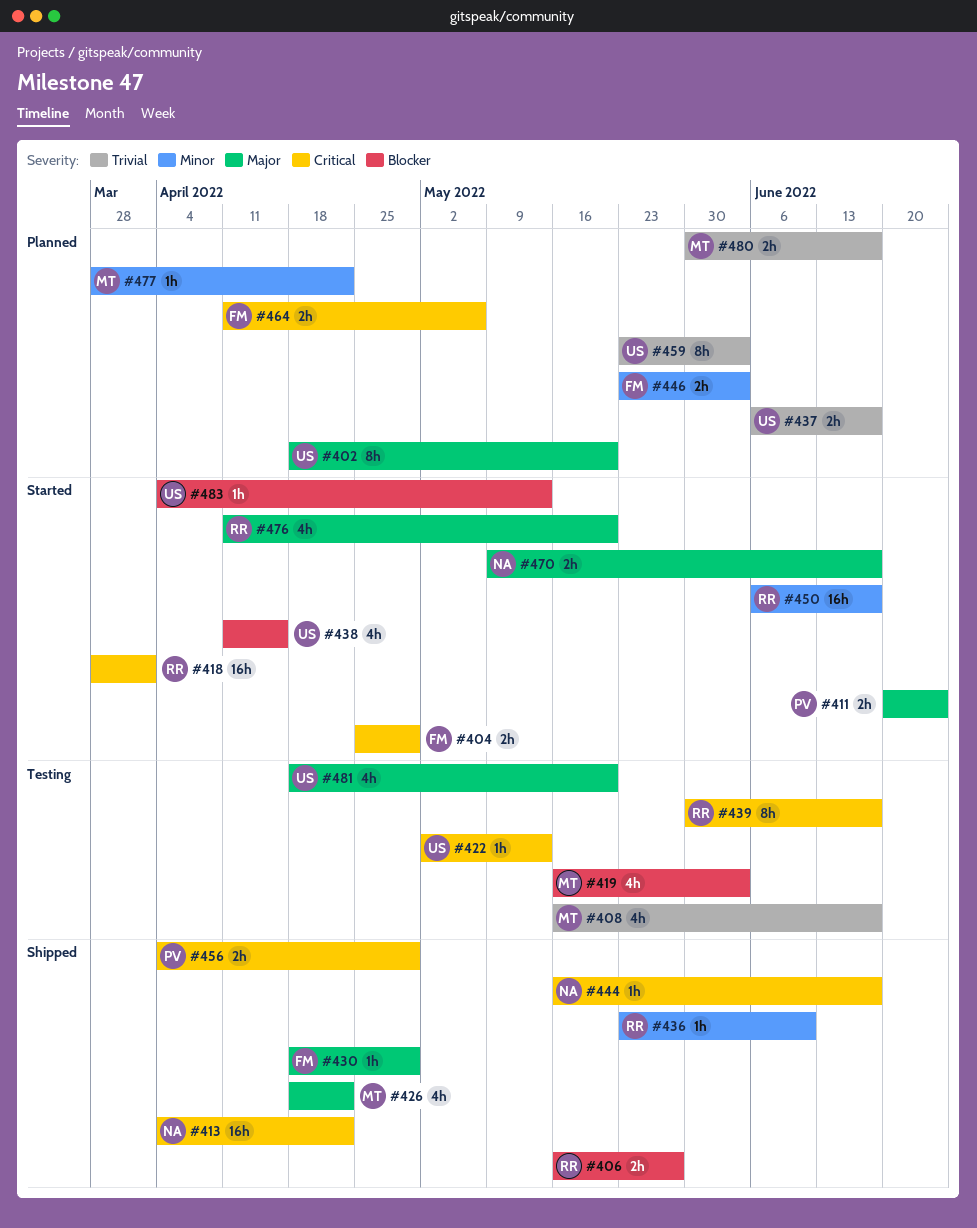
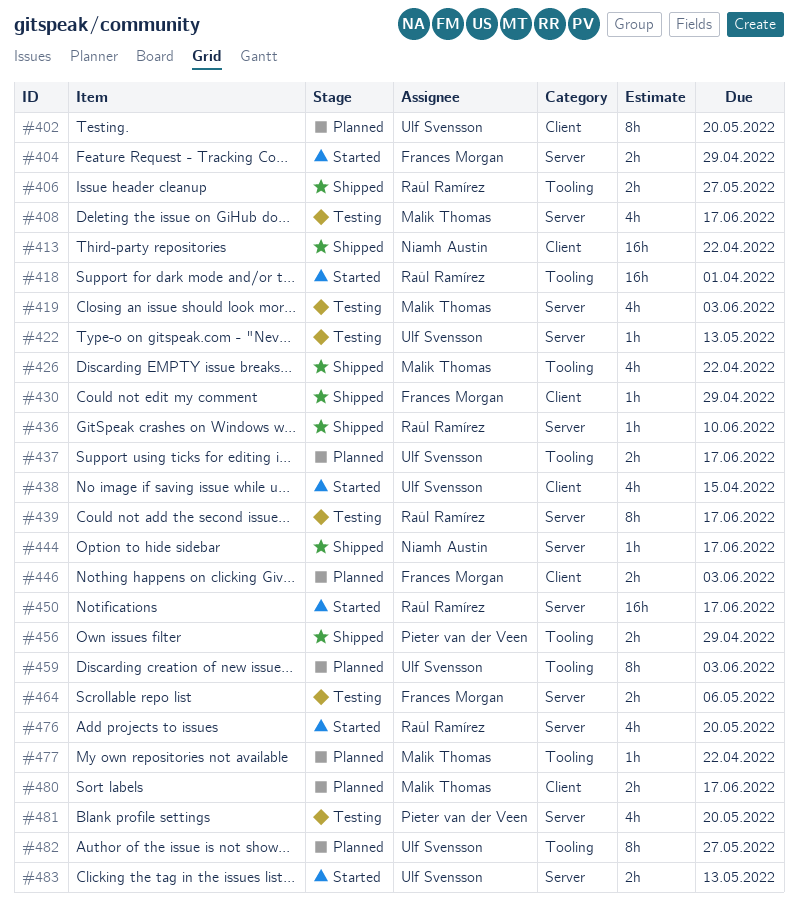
#411: present -> none
#464, status: Planned -> Testing
#470: present -> none
#481, owner: Ulf Svensson -> Pieter van der Veen
#482: none -> present
#483, estimate: 1h -> 2h

